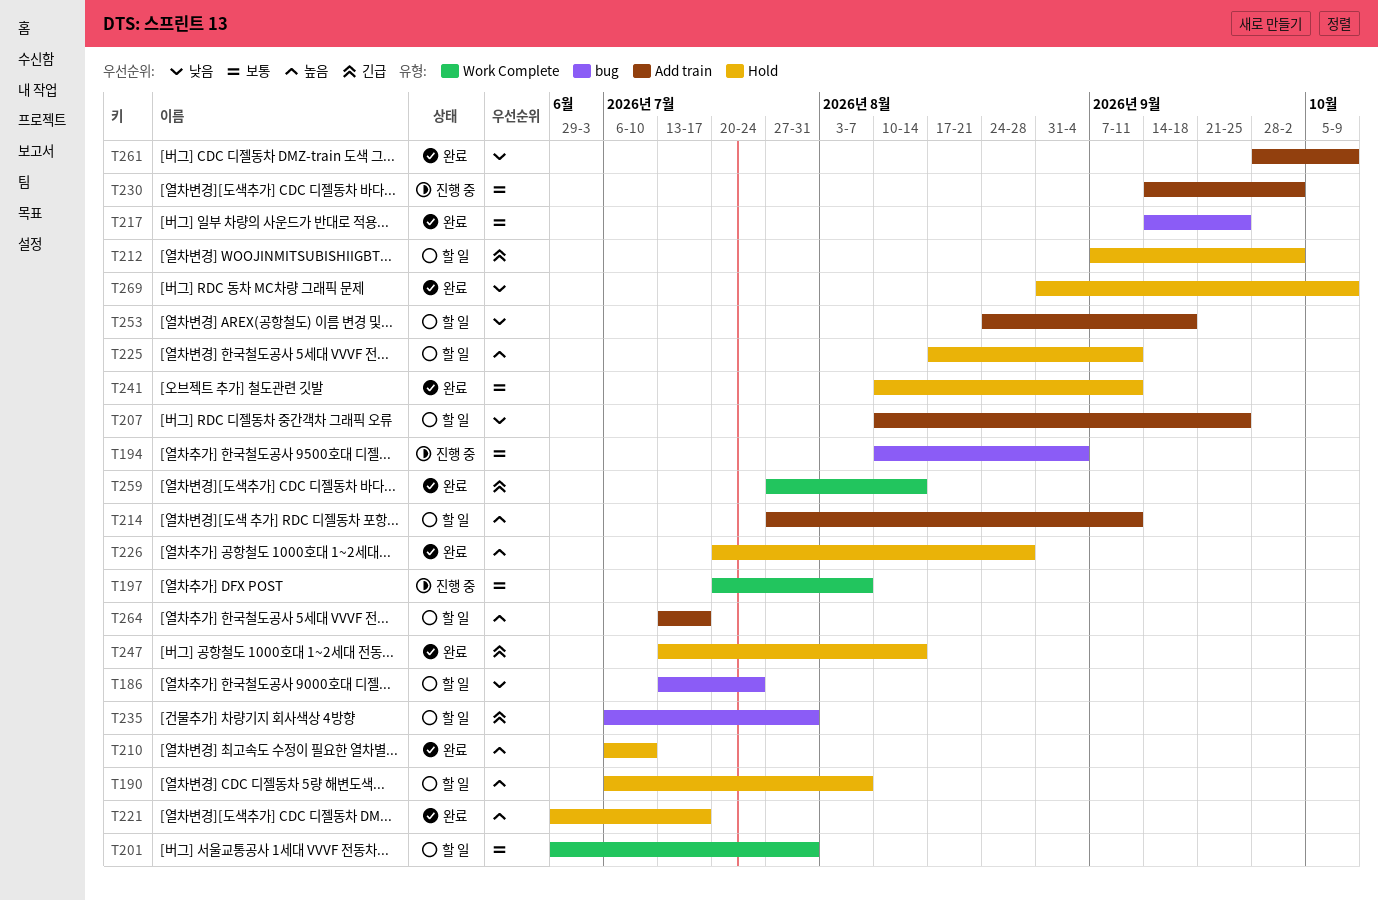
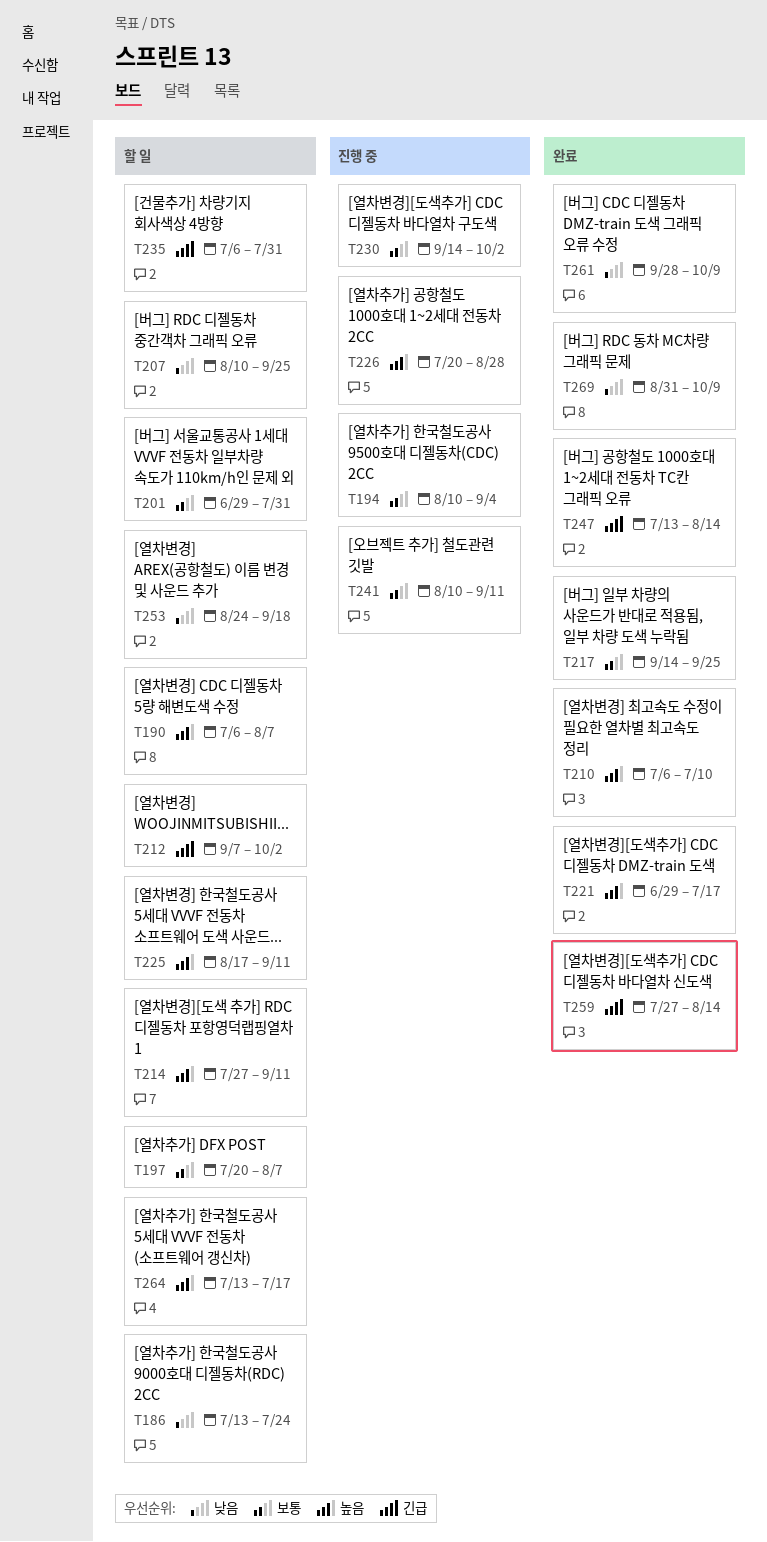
T197, status: 진행 중 -> 할 일
T226, status: 완료 -> 진행 중
T241, status: 완료 -> 진행 중

